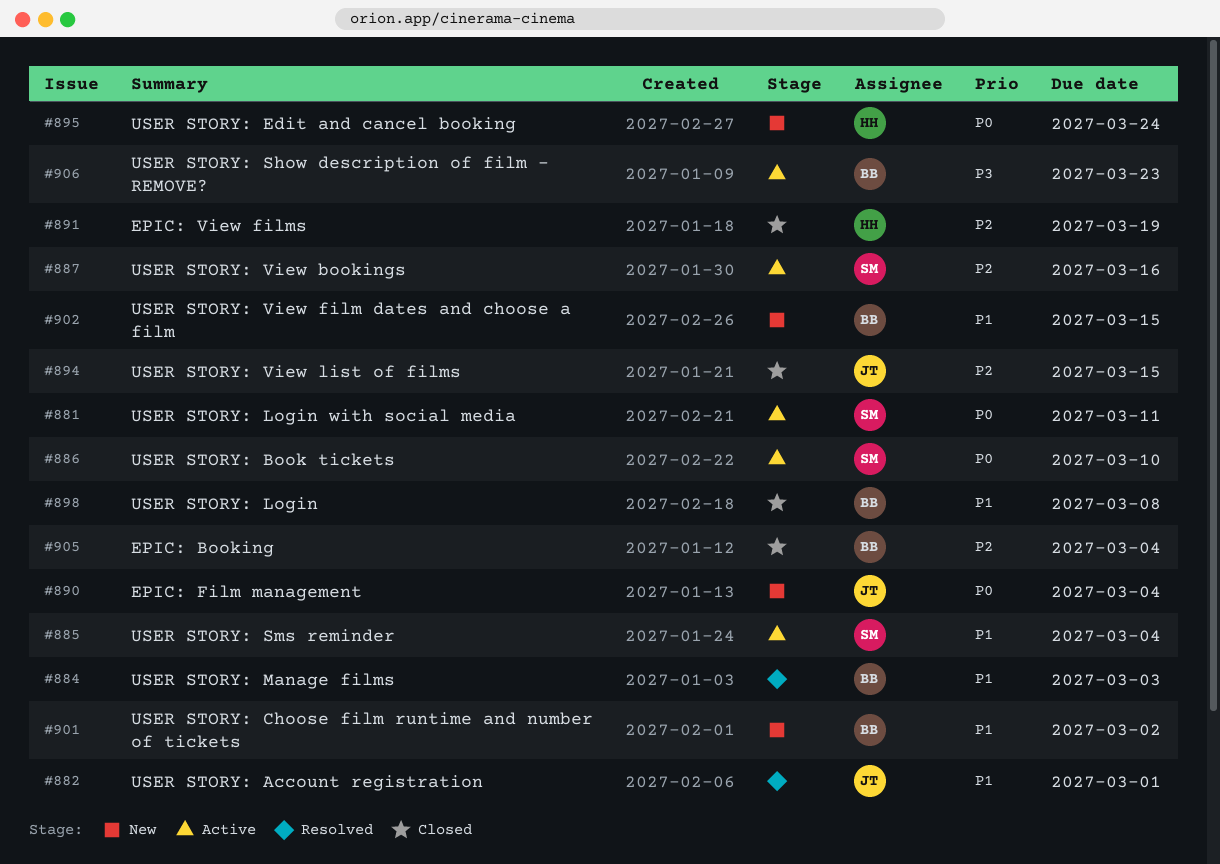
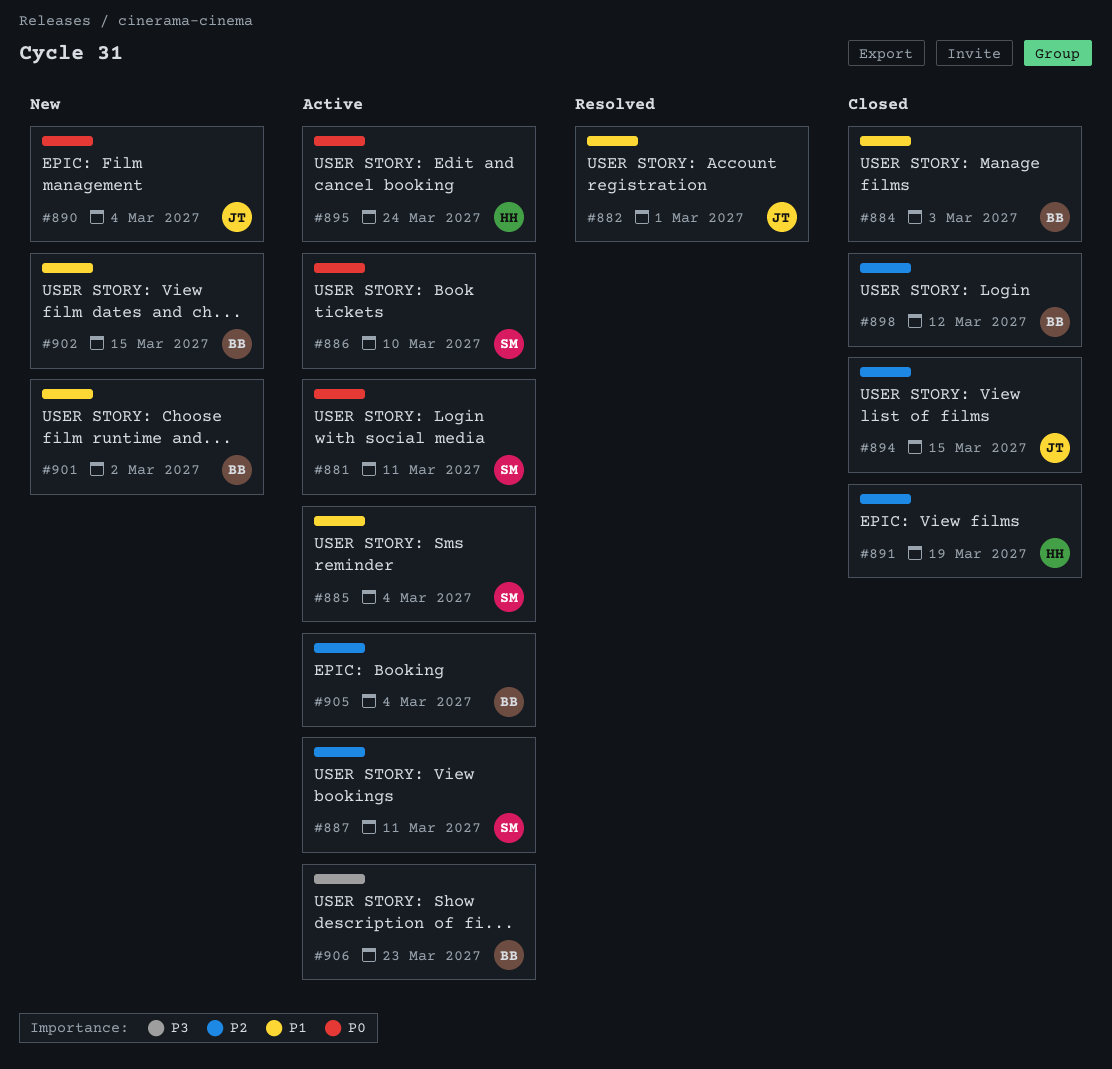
#884, status: Resolved -> Closed
#887, due: Mar 16 -> Mar 11
#895, status: New -> Active
#898, priority: P1 -> P2
#898, due: Mar 8 -> Mar 12
#905, status: Closed -> Active

